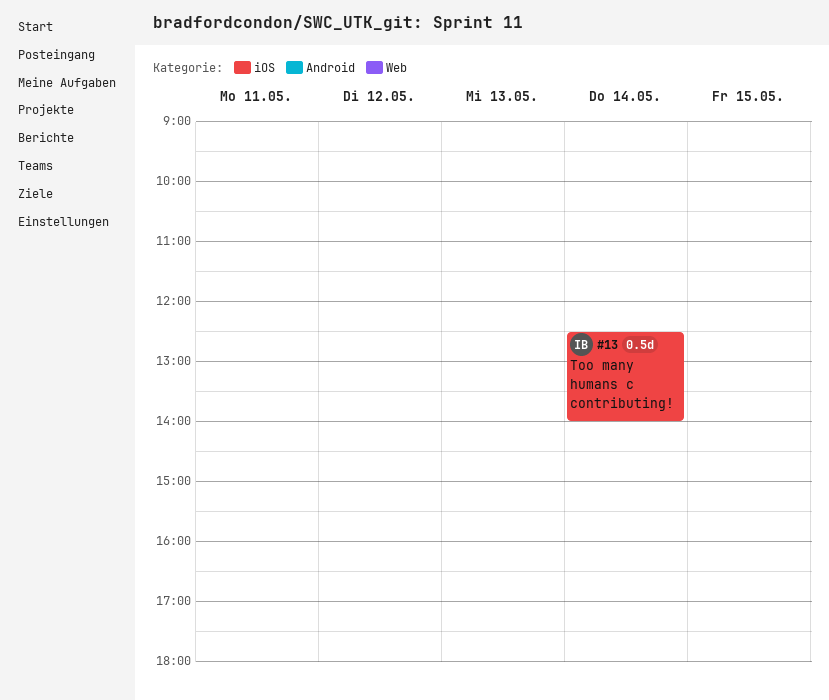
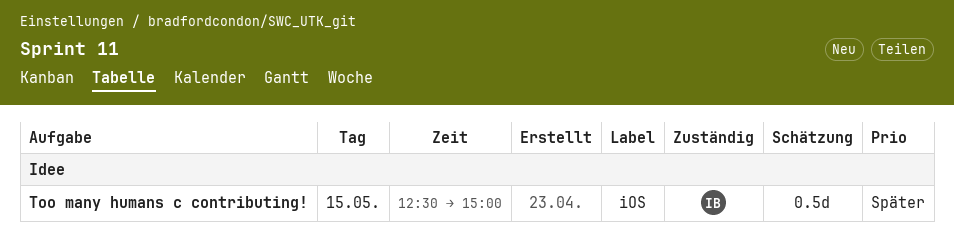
Too many humans c contributing!, day: May 14 -> May 15
Too many humans c contributing!, ends: 14:00 -> 15:00

